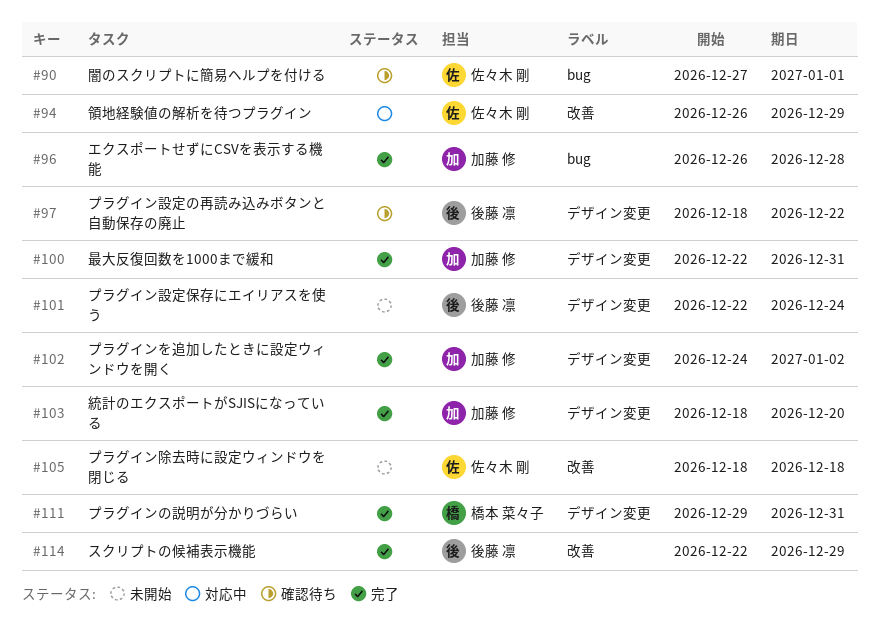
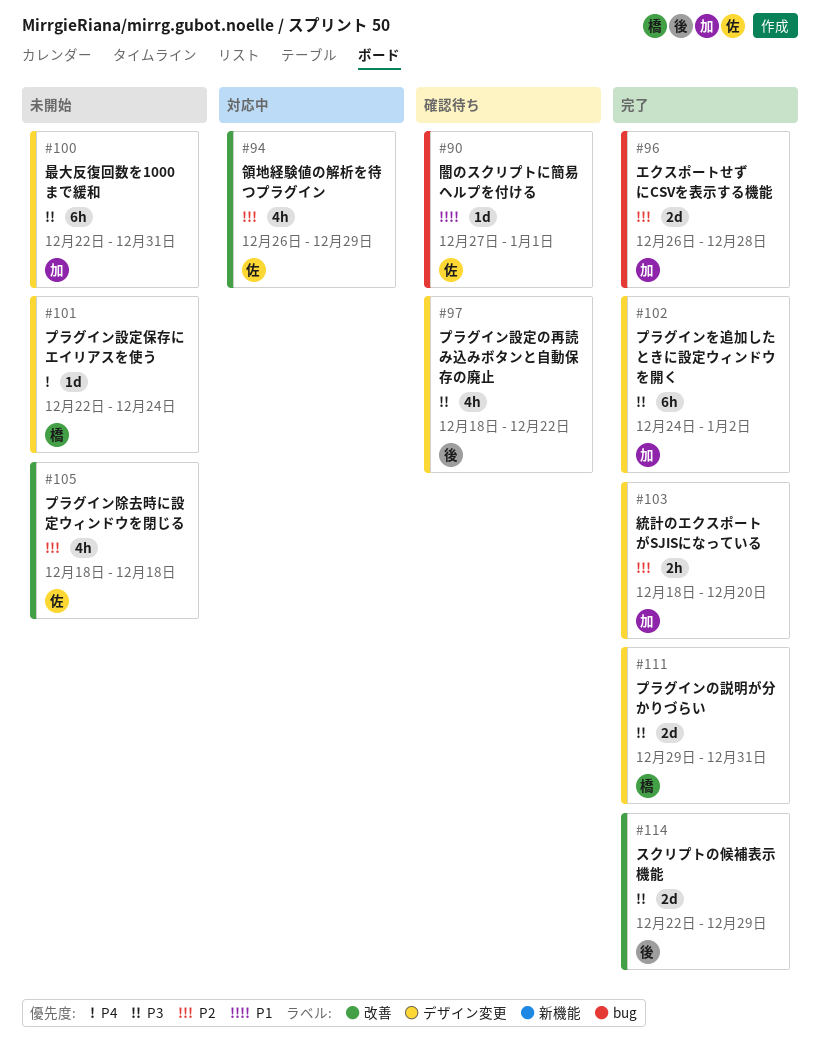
#100, status: 完了 -> 未開始
#101, owner: 後藤 凛 -> 橋本 菜々子

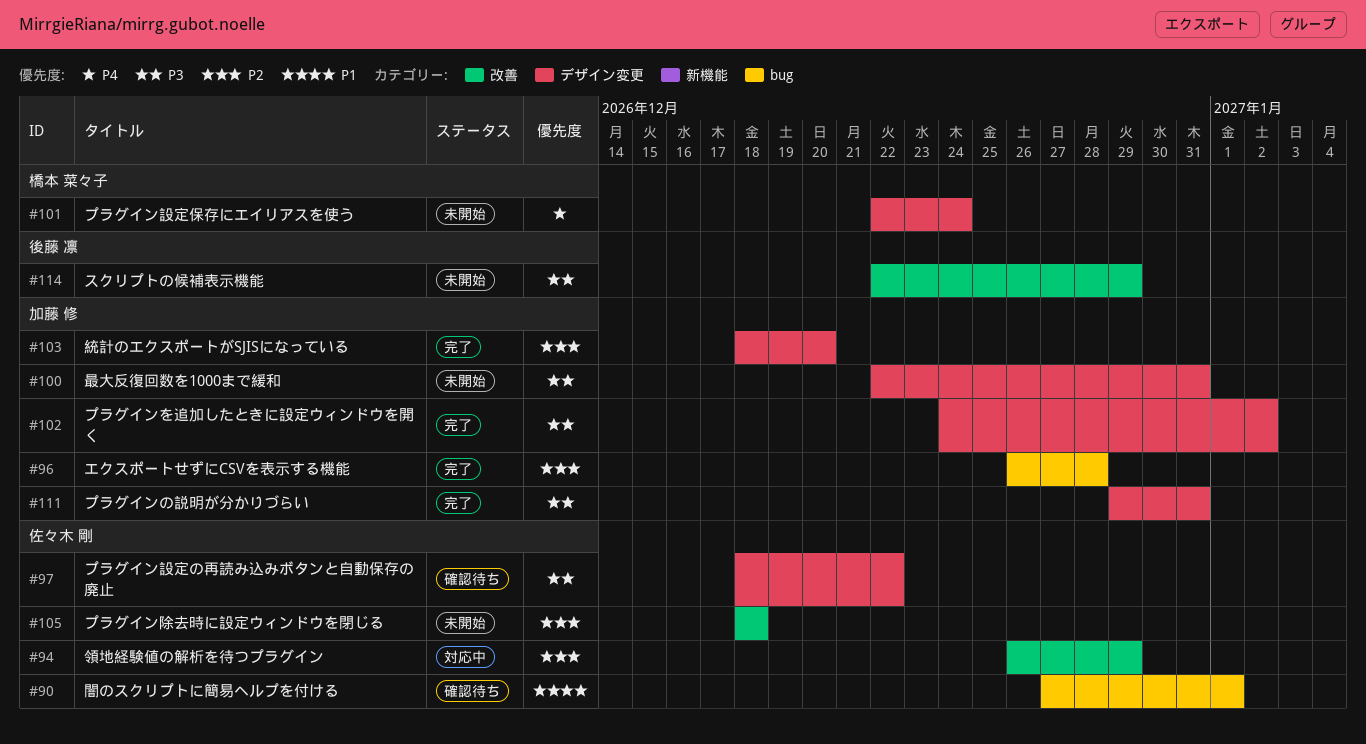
#97, owner: 後藤 凛 -> 佐々木 剛
#111, owner: 橋本 菜々子 -> 加藤 修
#114, status: 完了 -> 未開始

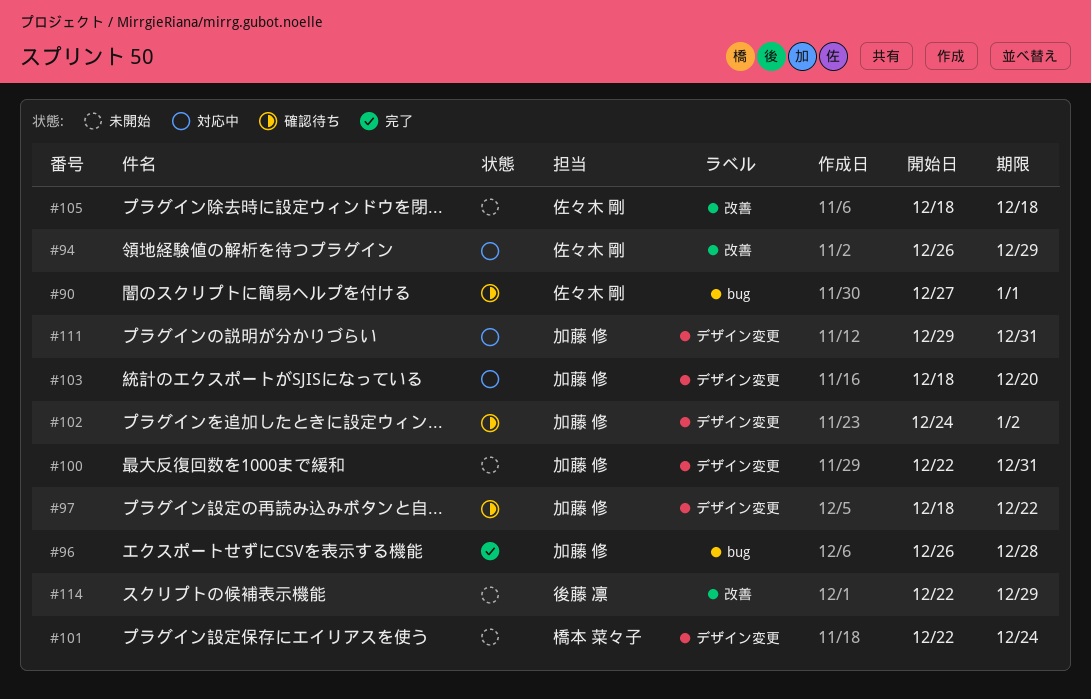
#97, owner: 佐々木 剛 -> 加藤 修
#102, status: 完了 -> 確認待ち
#103, status: 完了 -> 対応中
#111, status: 完了 -> 対応中

